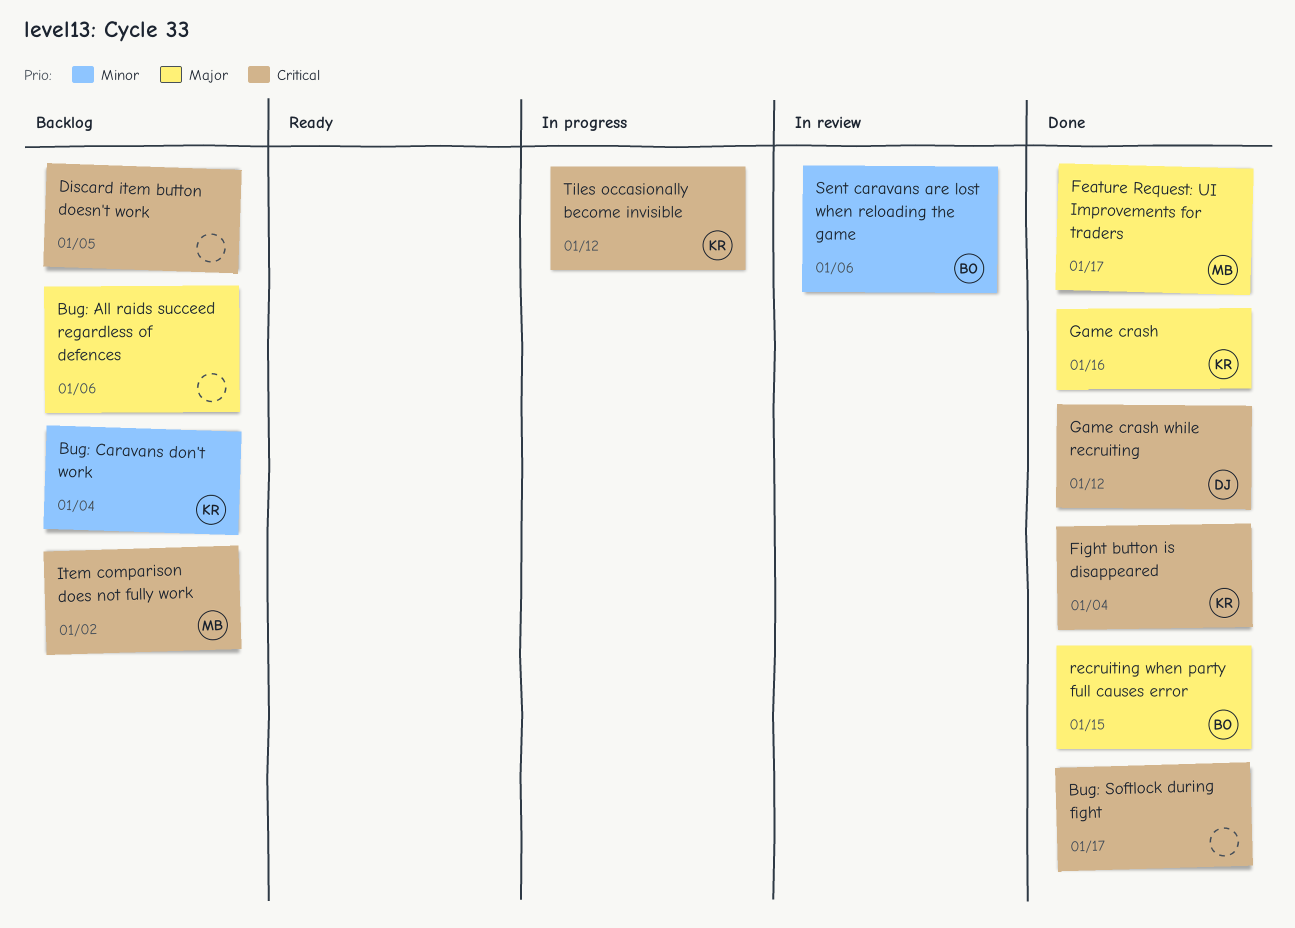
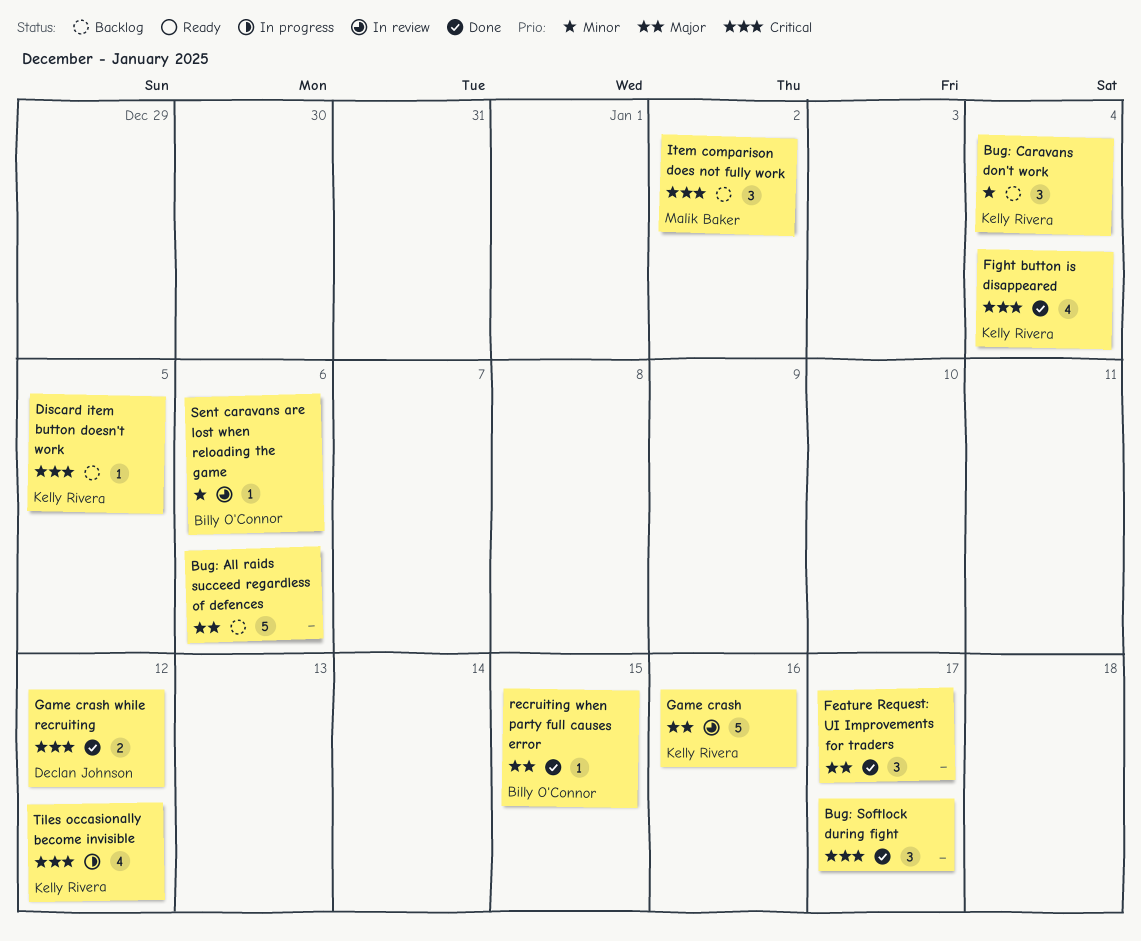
Discard item button doesn't work, owner: none -> Kelly Rivera
Feature Request: UI Improvements for traders, owner: Malik Baker -> none
Game crash, status: Done -> In review

